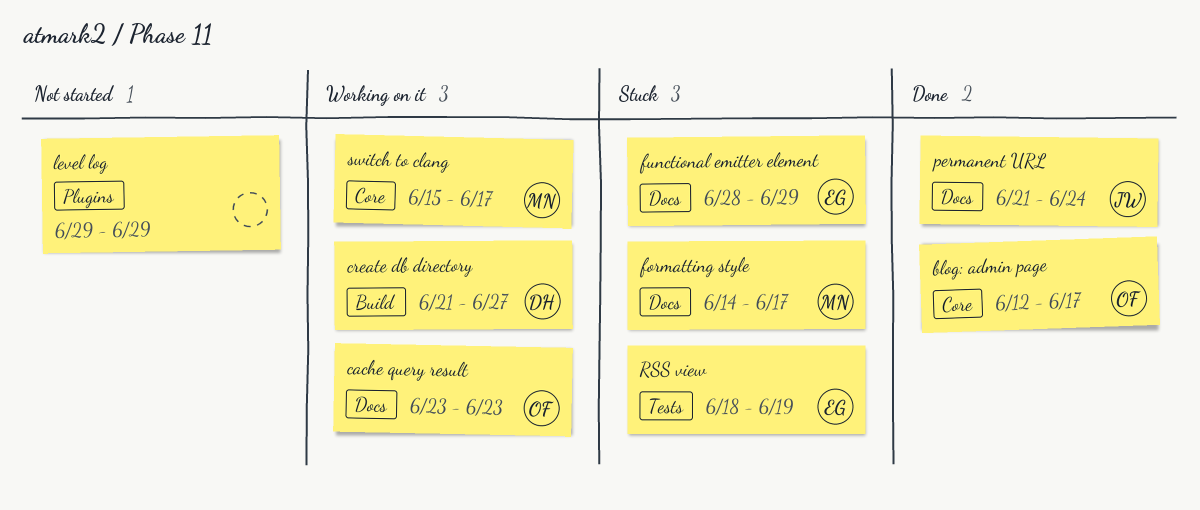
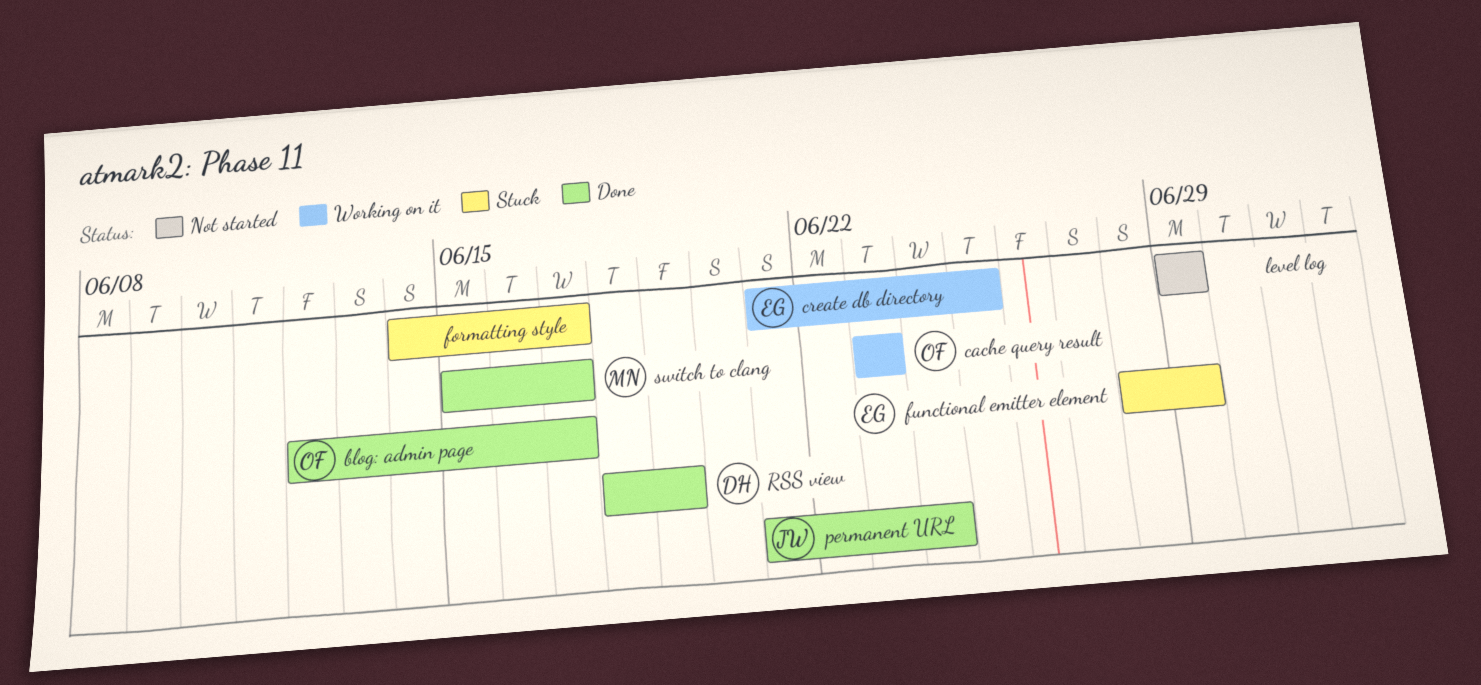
create db directory, owner: DH -> EG
create db directory, due: Jun 27 -> Jun 25
formatting style, owner: MN -> none
RSS view, status: Stuck -> Done
RSS view, owner: EG -> DH
switch to clang, status: Working on it -> Done

